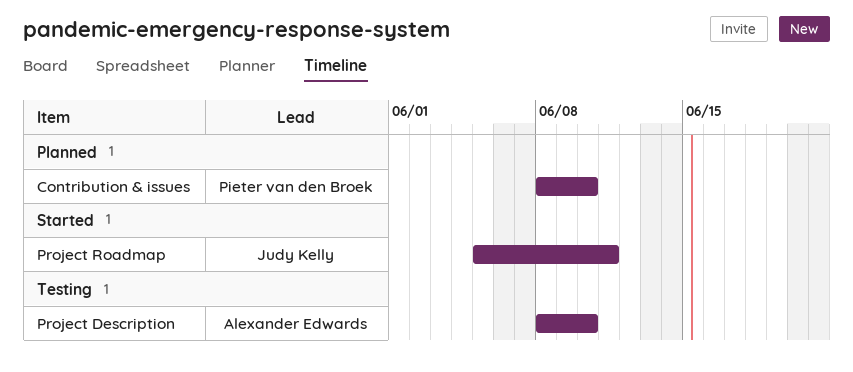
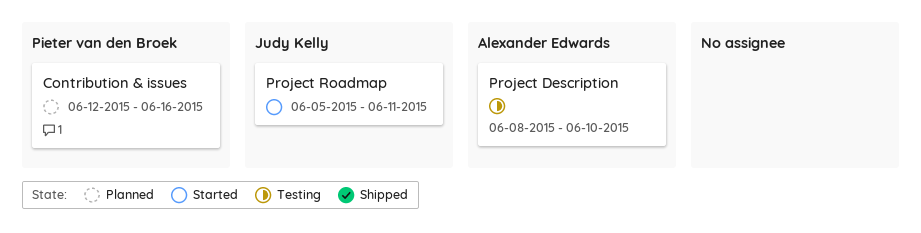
Contribution & issues, start: Jun 8 -> Jun 12
Contribution & issues, due: Jun 10 -> Jun 16

